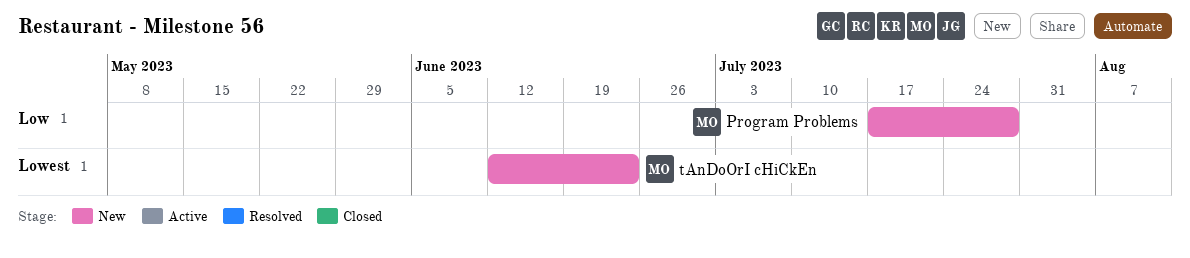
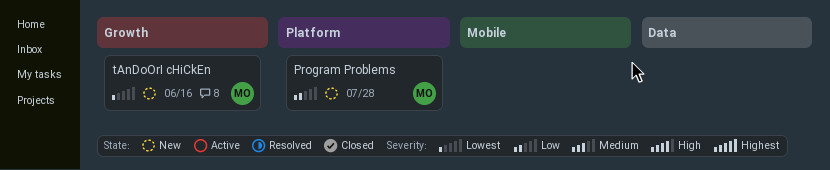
tAnDoOrI cHiCkEn, due: Jun 23 -> Jun 16

